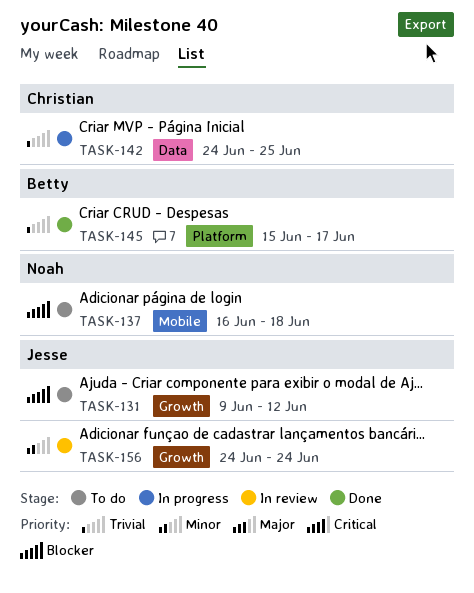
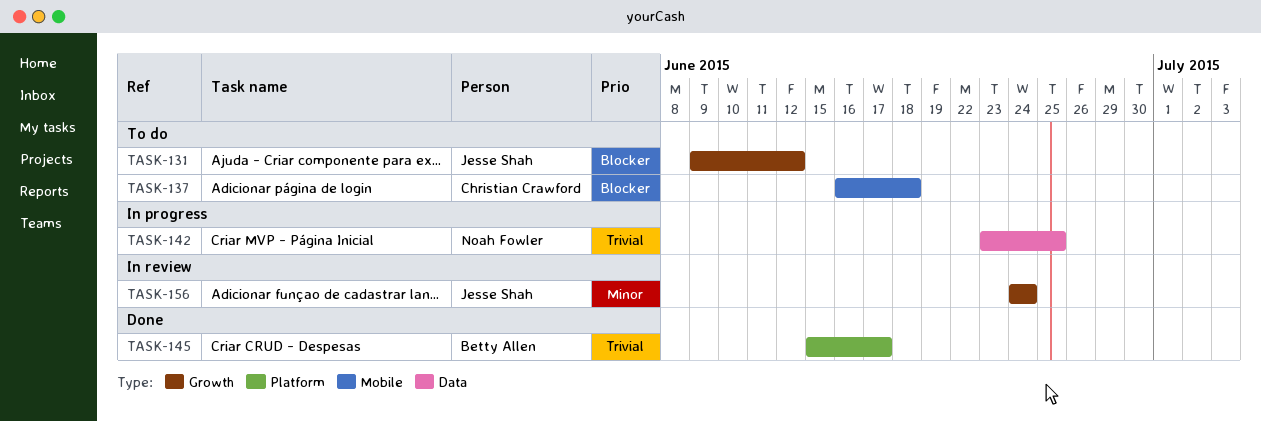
TASK-137, owner: Noah Fowler -> Christian Crawford
TASK-142, owner: Christian Crawford -> Noah Fowler
TASK-142, start: Jun 24 -> Jun 23

